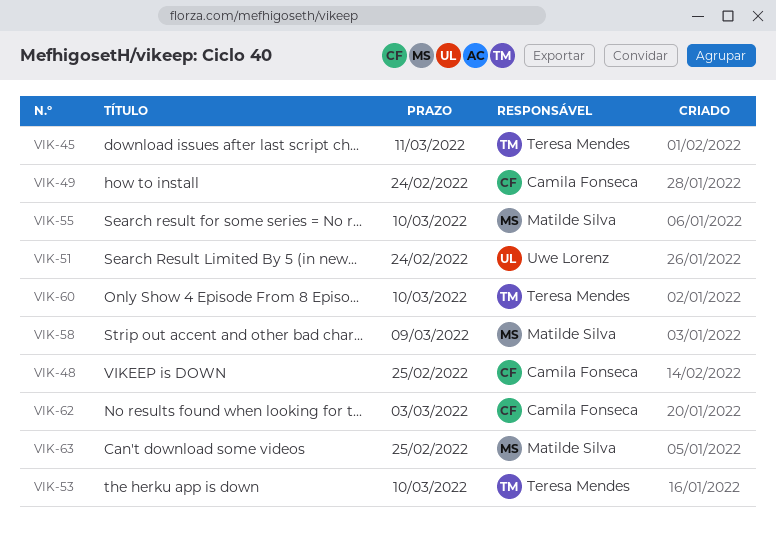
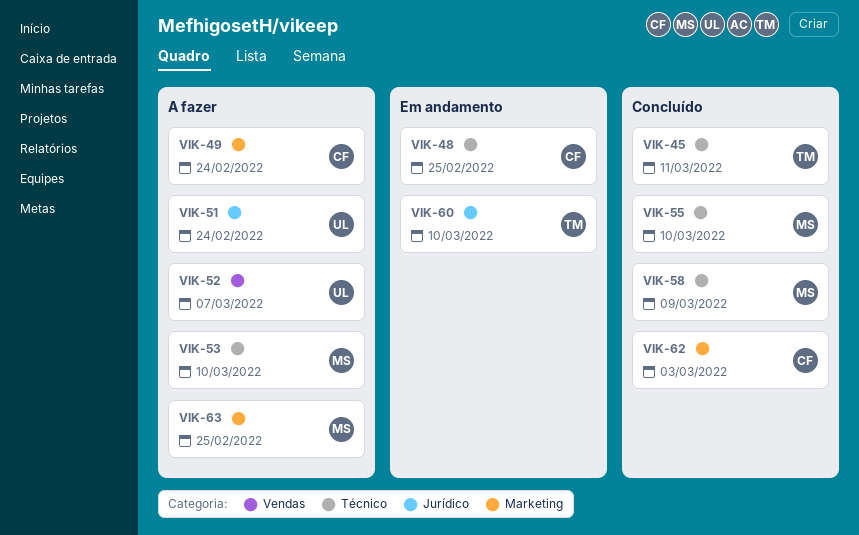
VIK-52: none -> present
VIK-53, owner: Teresa Mendes -> Matilde Silva

